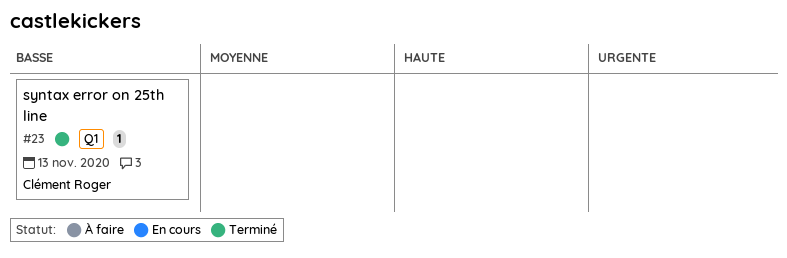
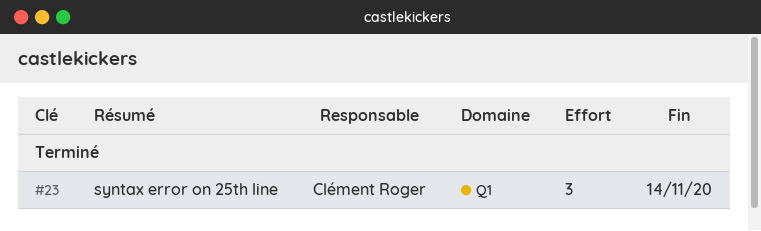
#23, estimate: 1 -> 3
#23, due: Nov 13 -> Nov 14

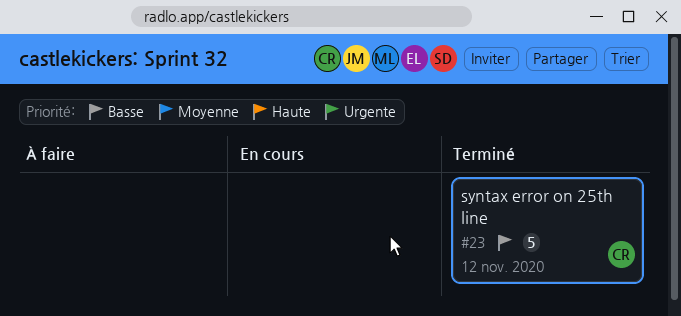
#23, estimate: 3 -> 5
#23, due: Nov 14 -> Nov 12

